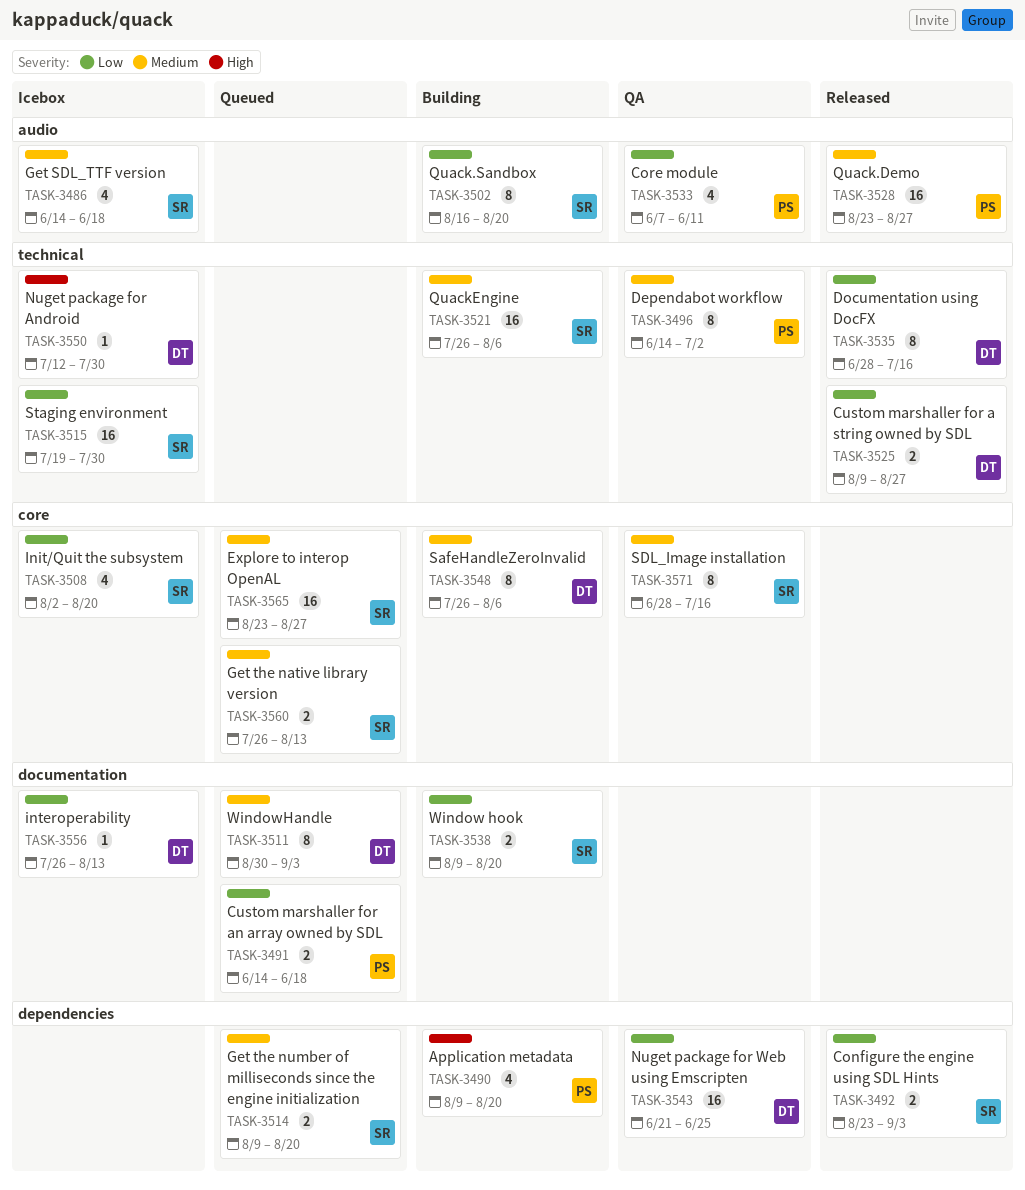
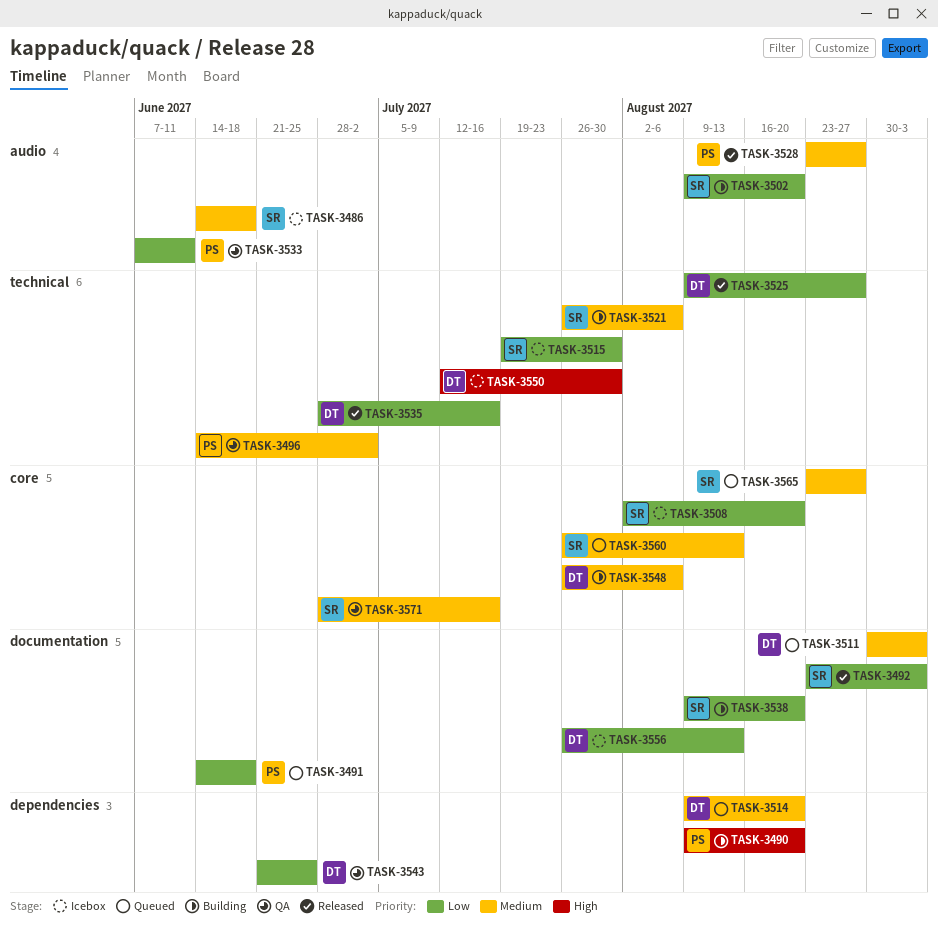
TASK-3492, label: dependencies -> documentation
TASK-3502, start: Aug 16 -> Aug 9
TASK-3514, owner: SR -> DT

